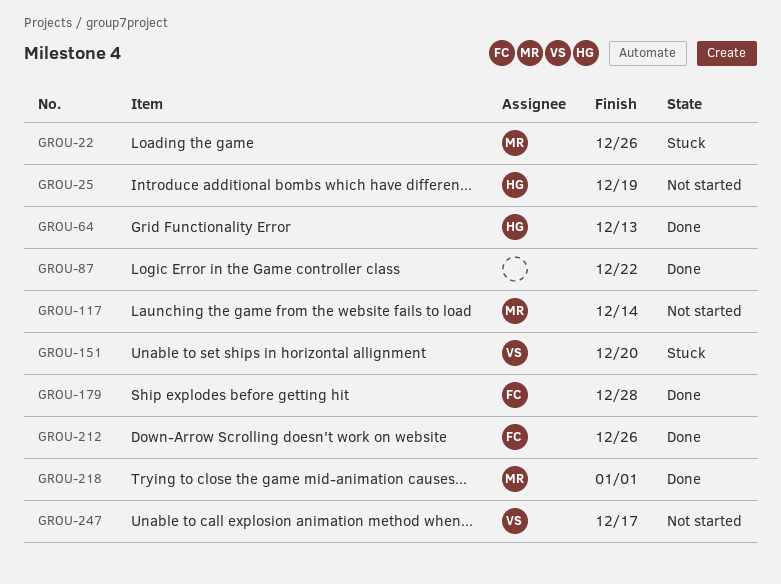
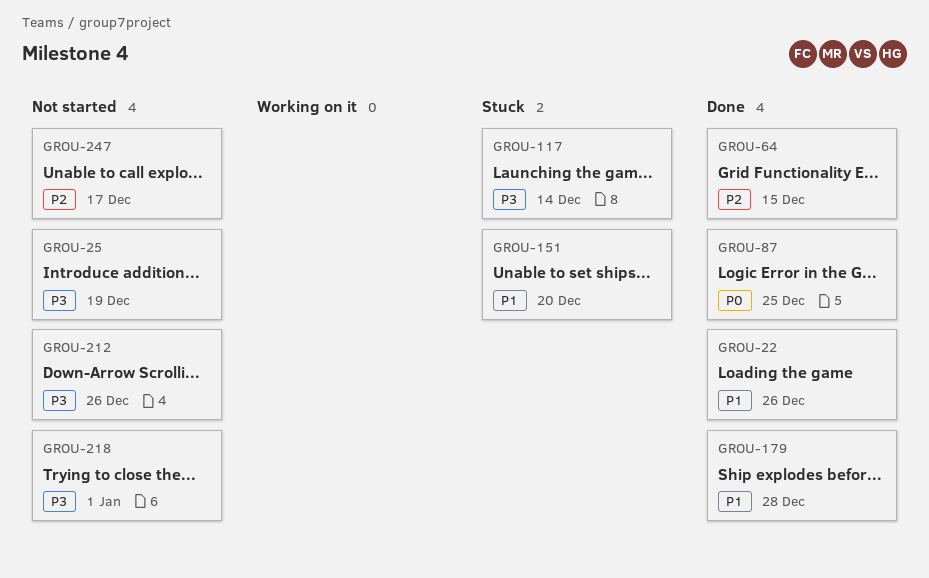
GROU-22, status: Stuck -> Done
GROU-64, due: Dec 13 -> Dec 15
GROU-87, due: Dec 22 -> Dec 25
GROU-117, status: Not started -> Stuck
GROU-212, status: Done -> Not started
GROU-218, status: Done -> Not started

